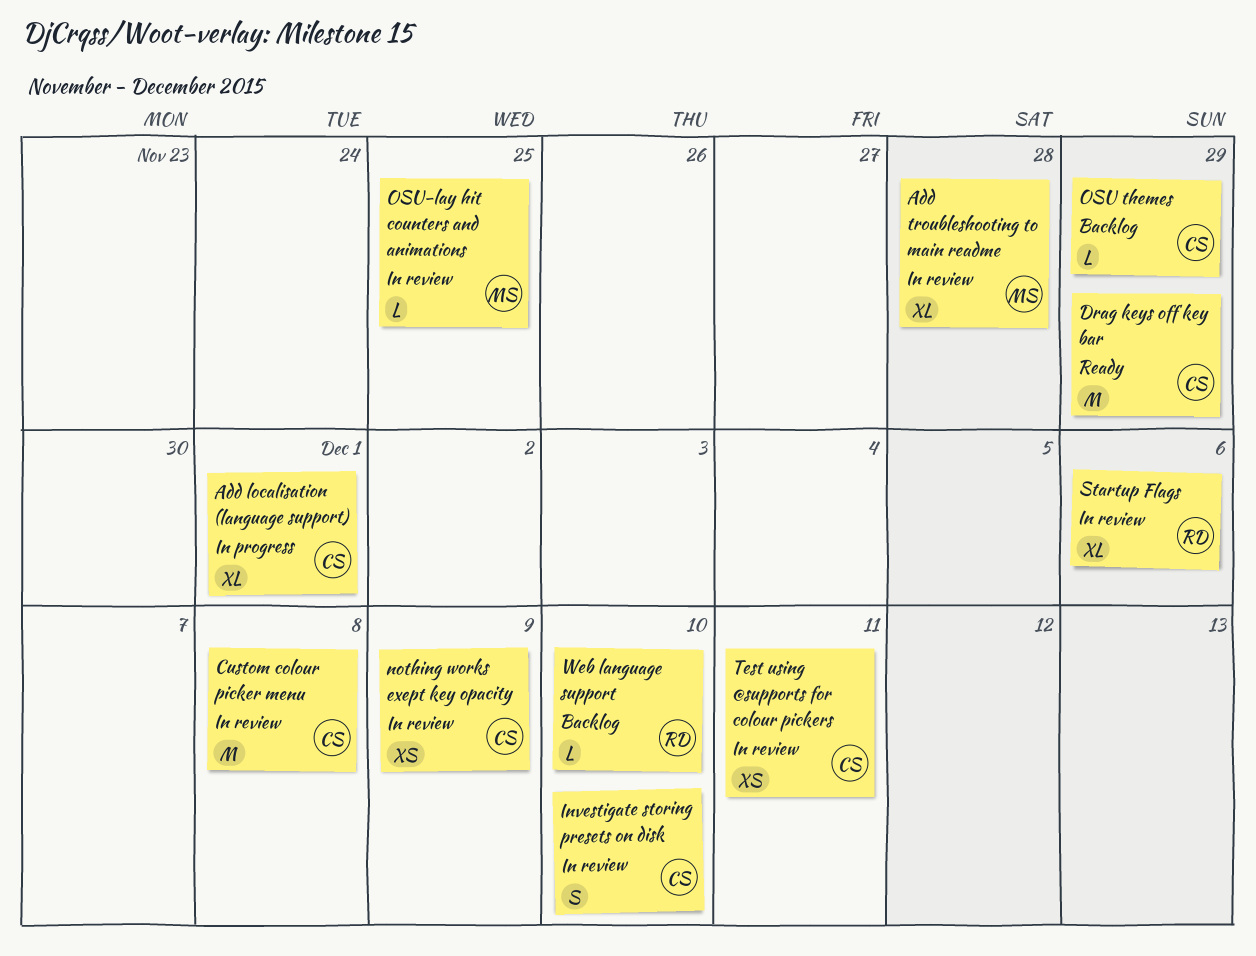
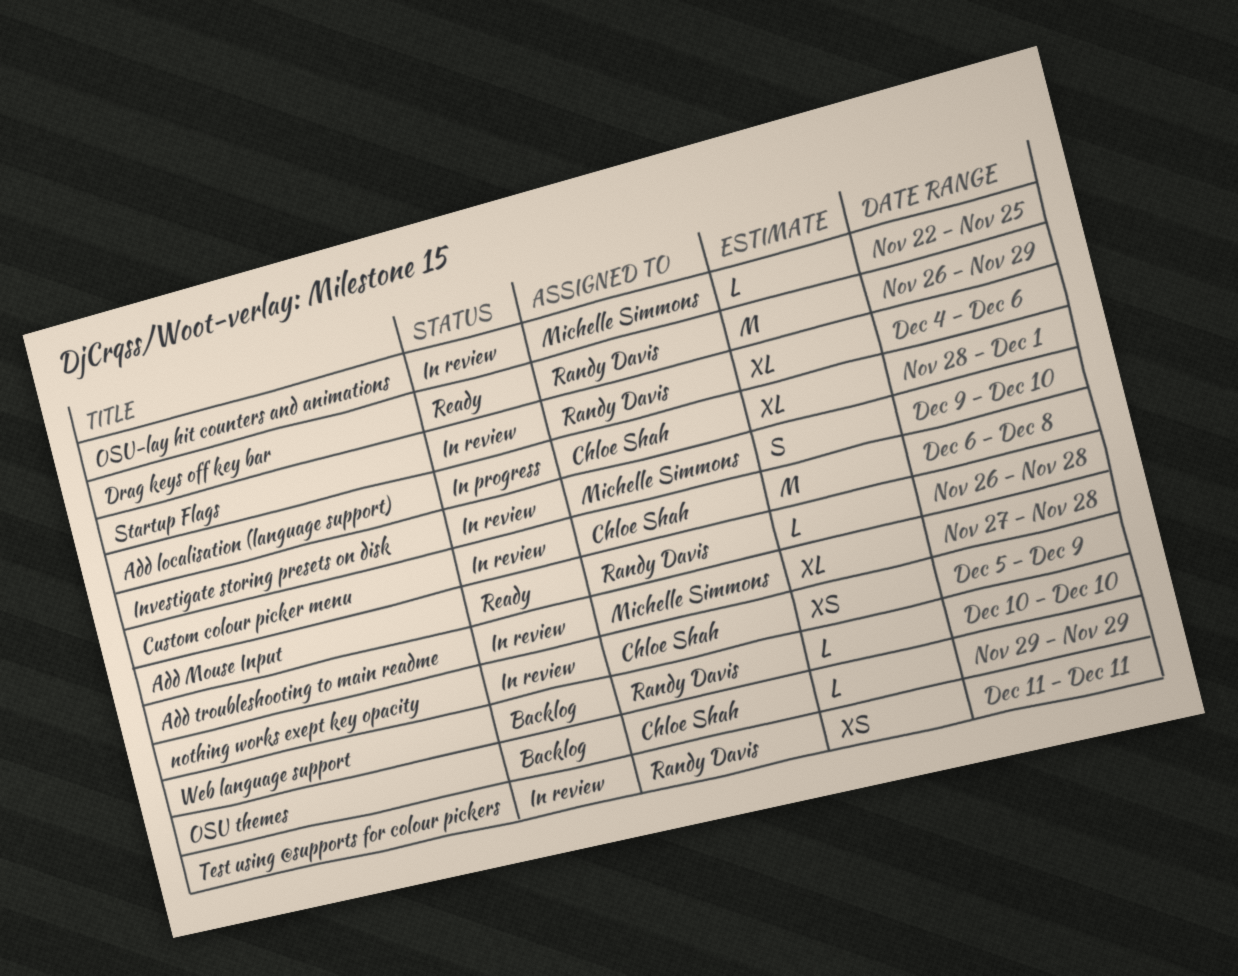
Add Mouse Input: none -> present
Drag keys off key bar, owner: Chloe Shah -> Randy Davis
Investigate storing presets on disk, owner: Chloe Shah -> Michelle Simmons
Test using @supports for colour pickers, owner: Chloe Shah -> Randy Davis

